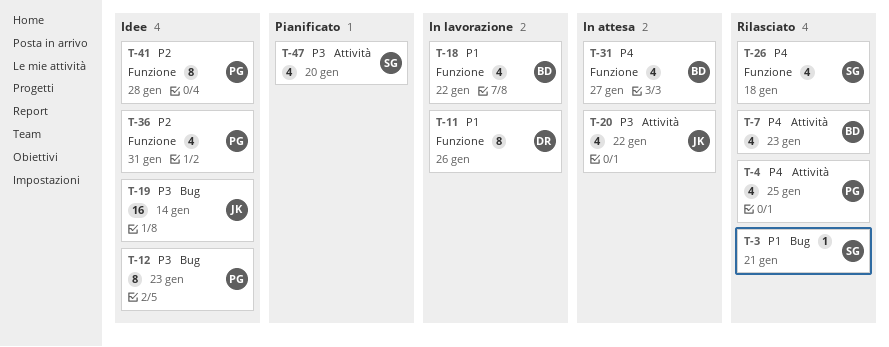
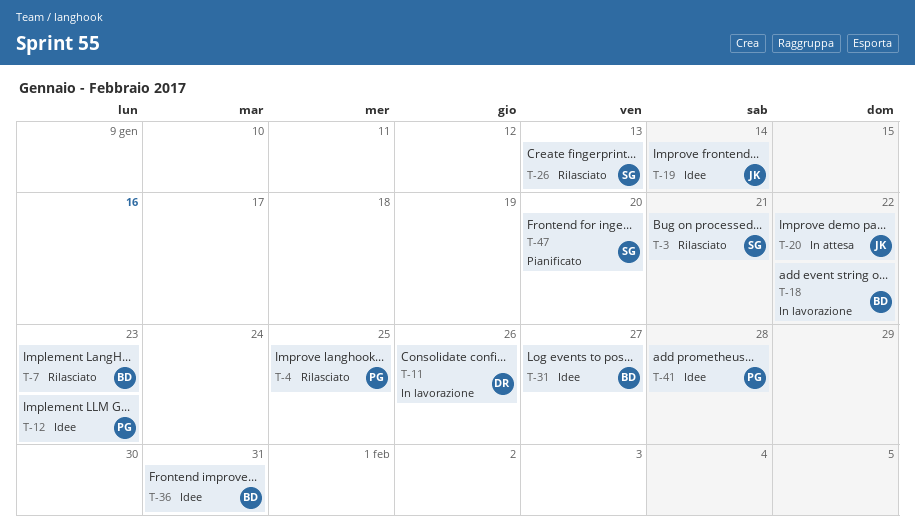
T-26, due: Jan 18 -> Jan 13
T-31, status: In attesa -> Idee
T-36, owner: PG -> BD

